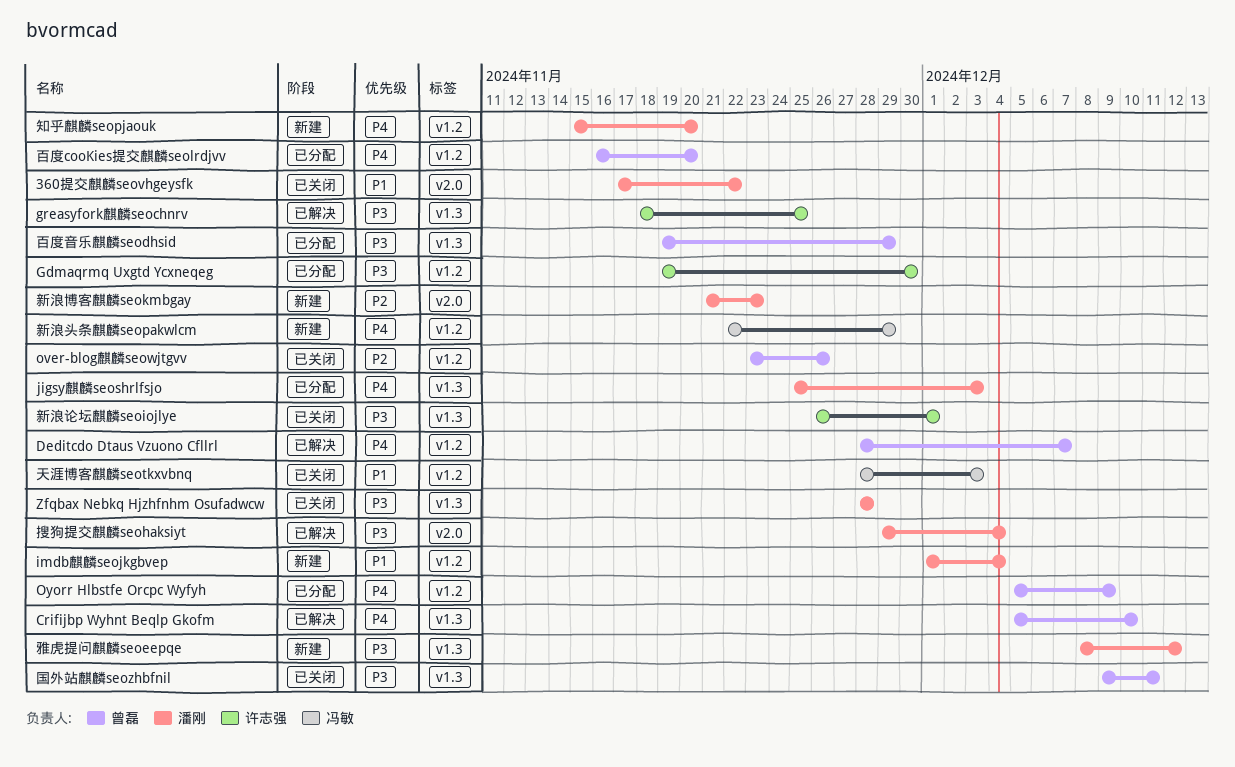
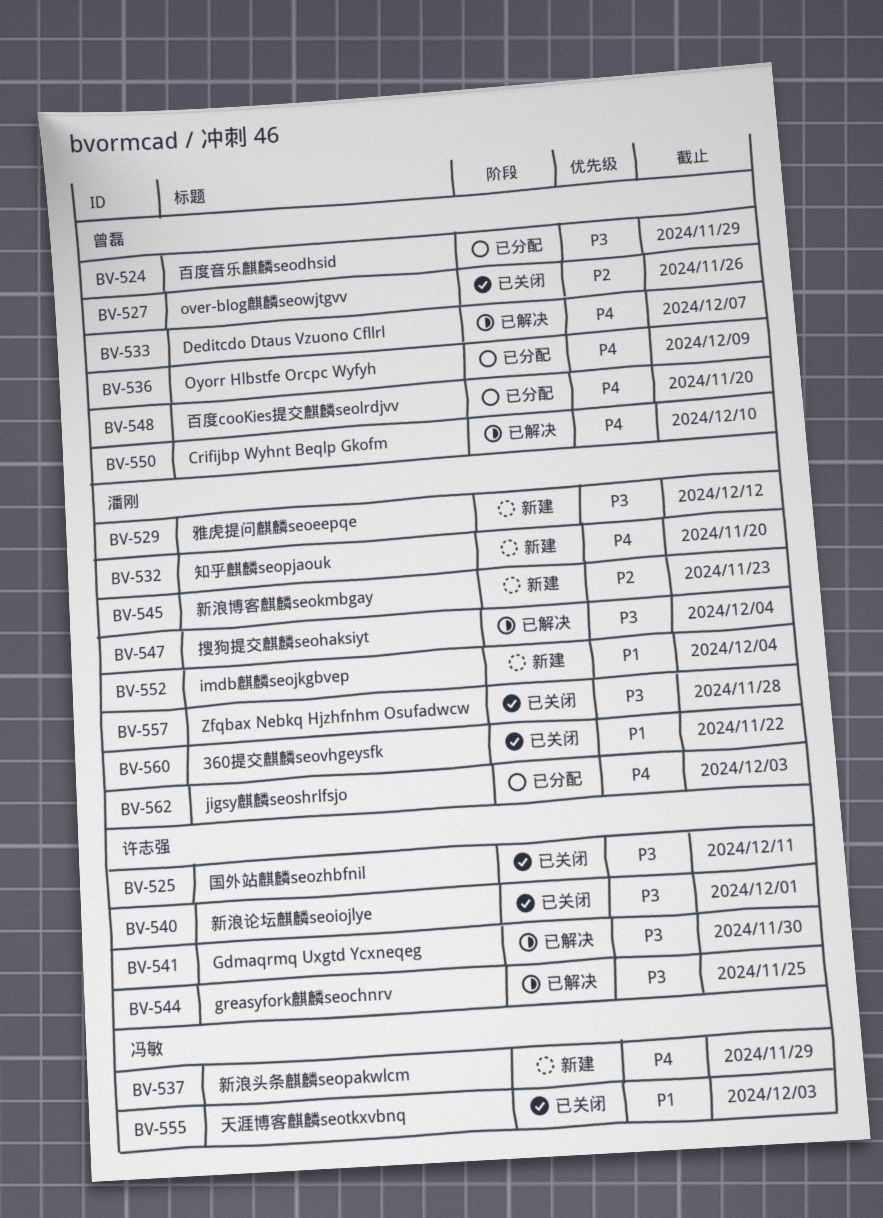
Gdmaqrmq Uxgtd Ycxneqeg, status: 已分配 -> 已解决
国外站麒麟seozhbfnil, owner: 曾磊 -> 许志强

